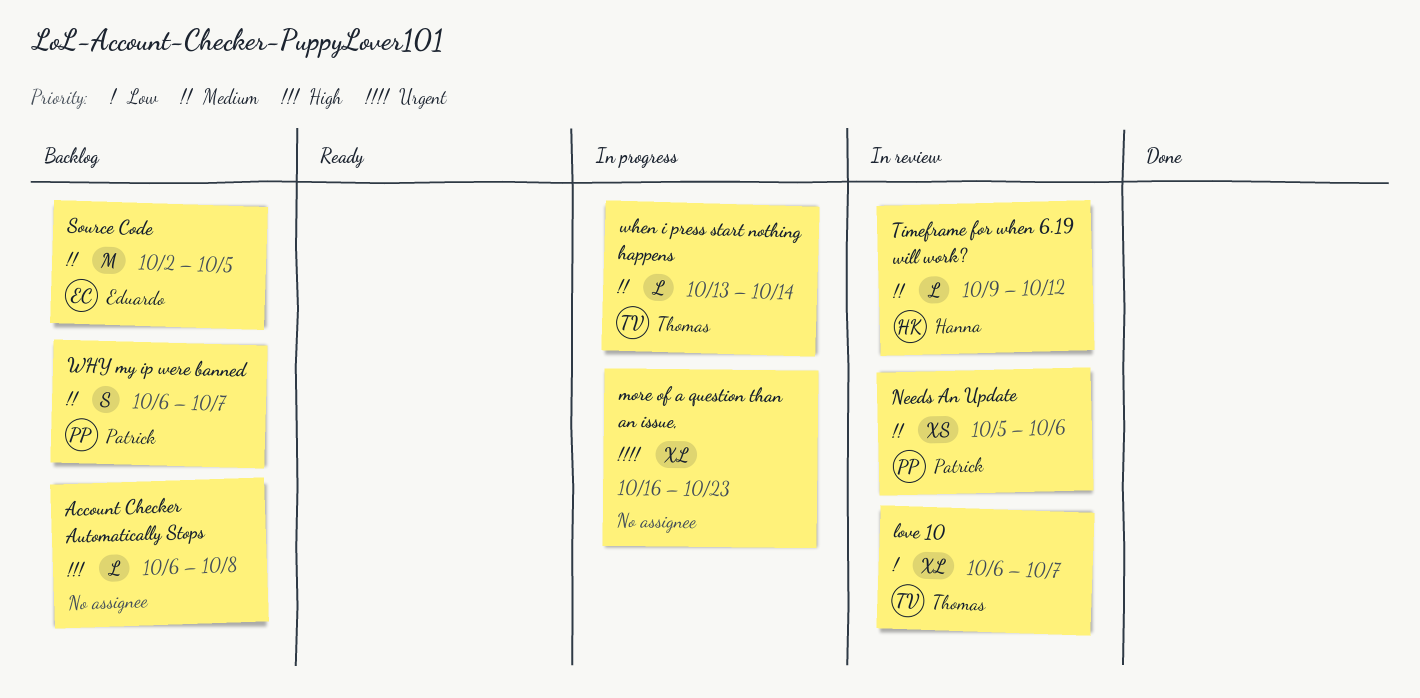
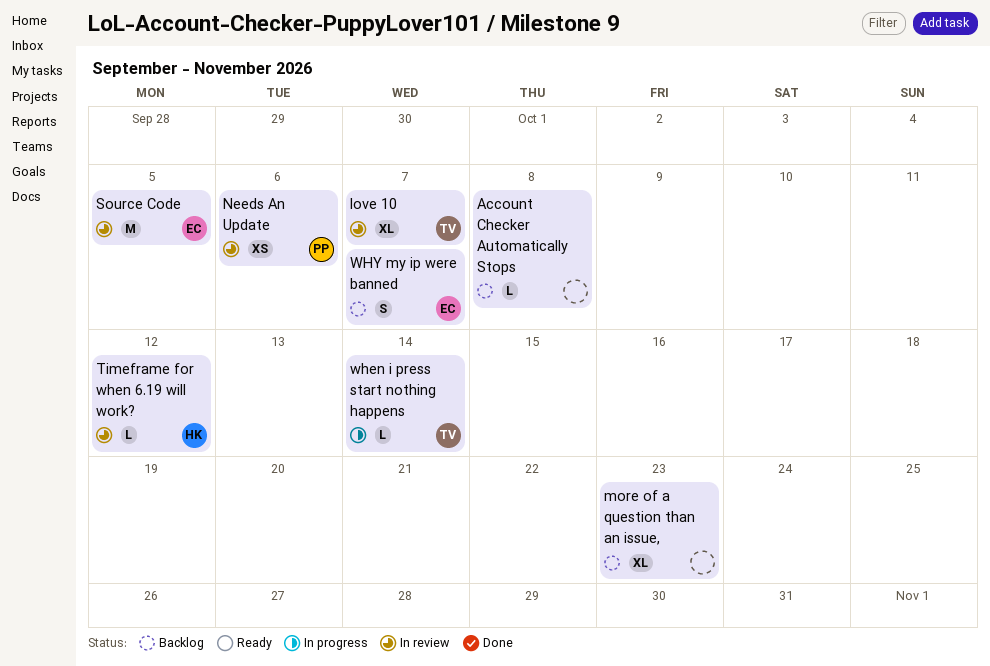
more of a question than an issue,, status: In progress -> Backlog
Source Code, status: Backlog -> In review
WHY my ip were banned, owner: Patrick -> Eduardo

